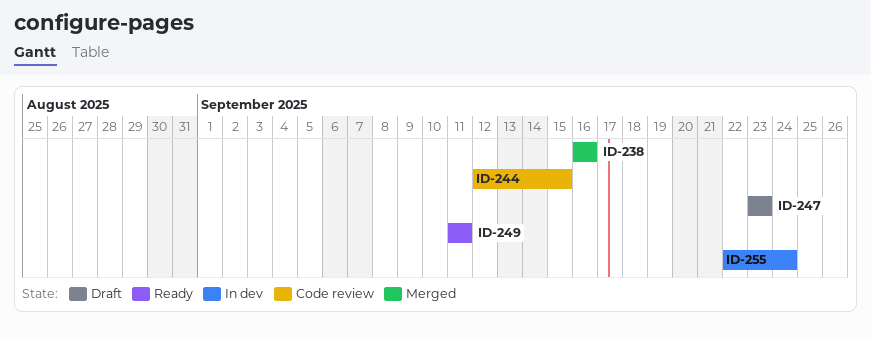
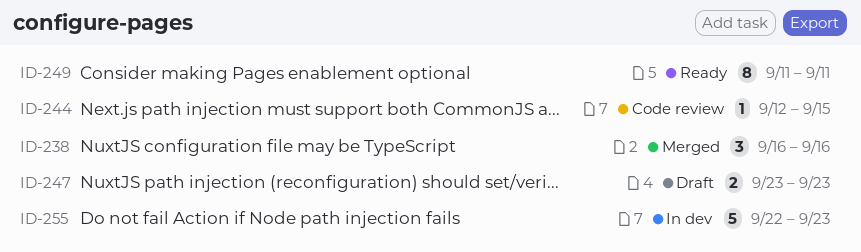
ID-255, due: Sep 24 -> Sep 23

